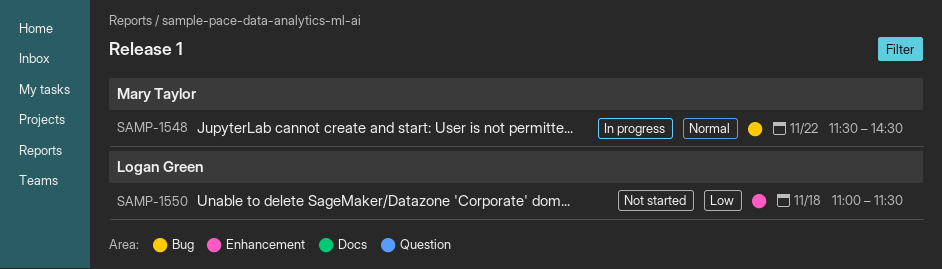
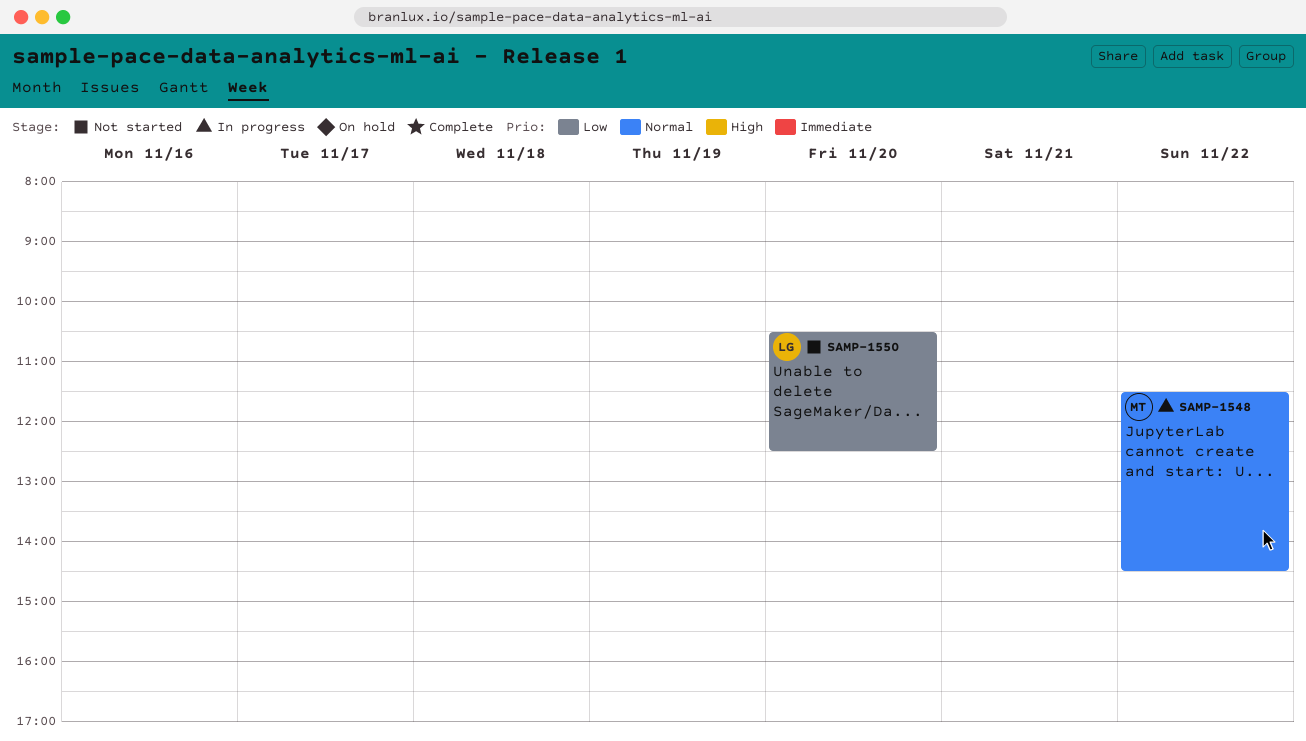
SAMP-1550, day: Nov 18 -> Nov 20
SAMP-1550, begins: 11:00 -> 10:30
SAMP-1550, ends: 11:30 -> 12:30

